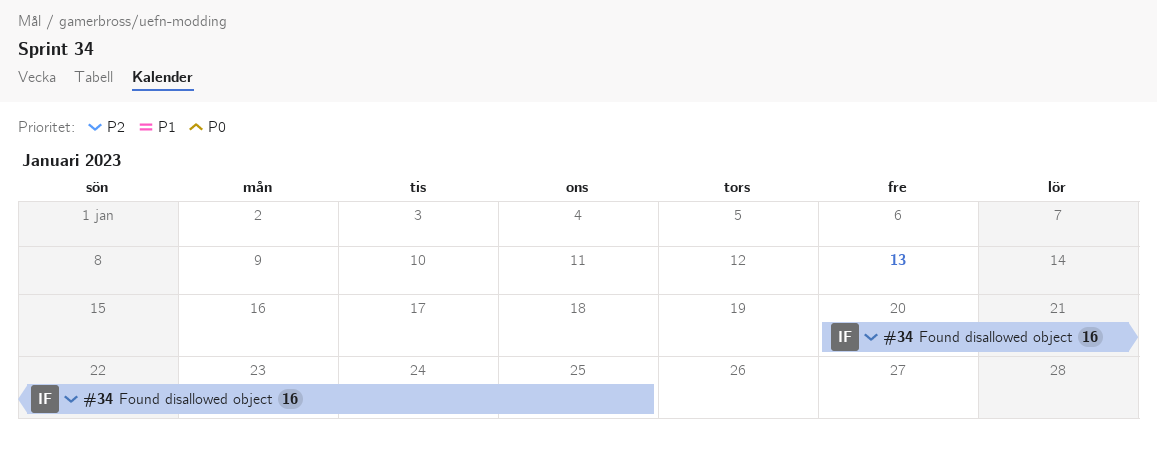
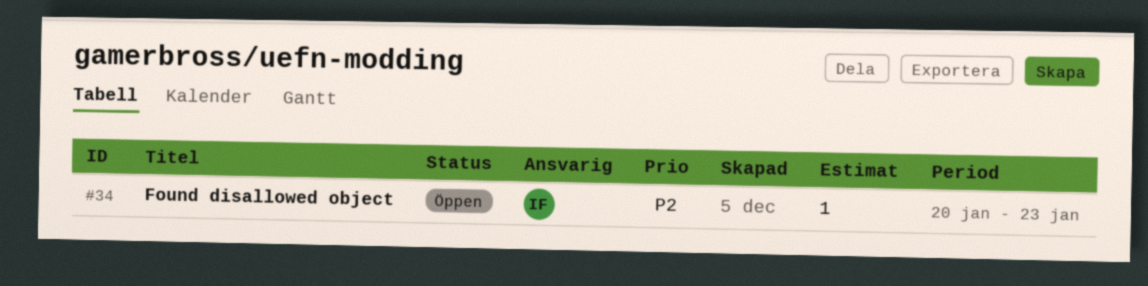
#34, estimate: 16 -> 1
#34, due: Jan 25 -> Jan 23

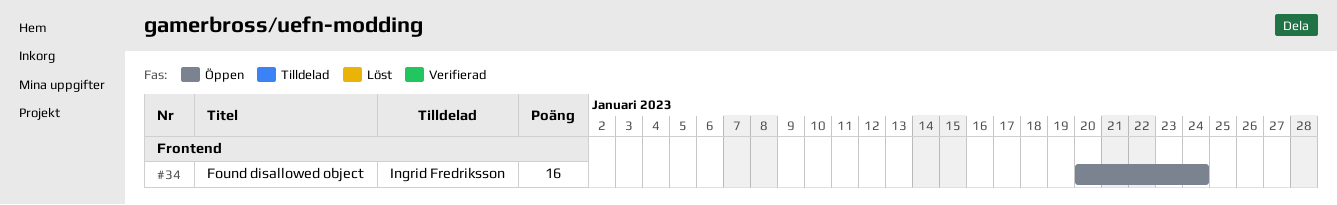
#34, estimate: 1 -> 16
#34, due: Jan 23 -> Jan 24

